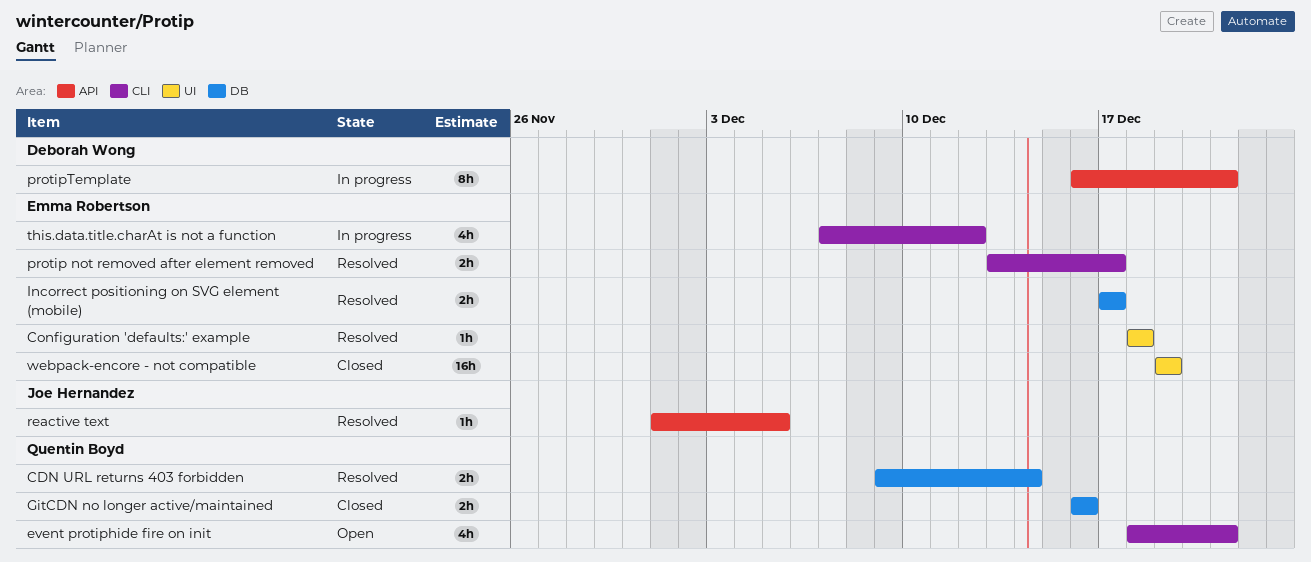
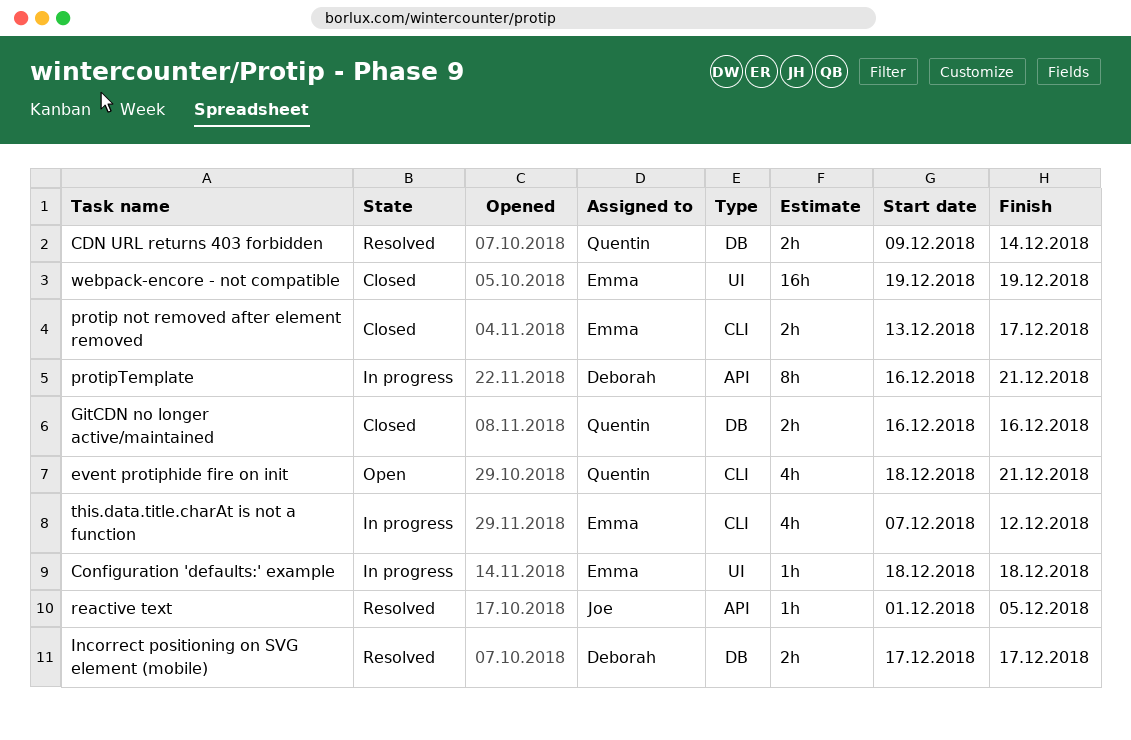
Configuration 'defaults:' example, status: Resolved -> In progress
Incorrect positioning on SVG element (mobile), owner: Emma Robertson -> Deborah Wong
protip not removed after element removed, status: Resolved -> Closed

